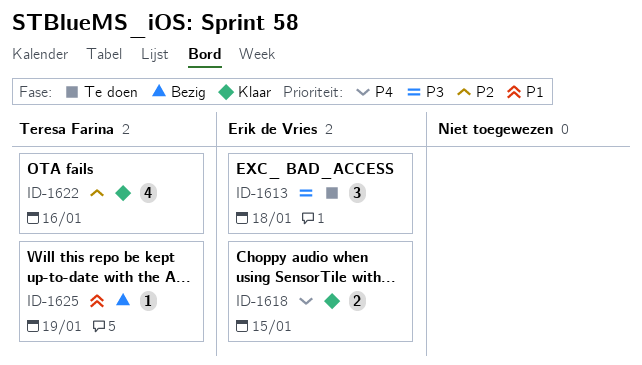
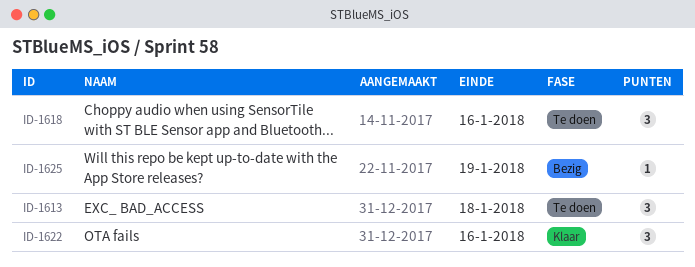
ID-1618, status: Klaar -> Te doen
ID-1618, estimate: 2 -> 3
ID-1618, due: Jan 15 -> Jan 16
ID-1622, estimate: 4 -> 3

